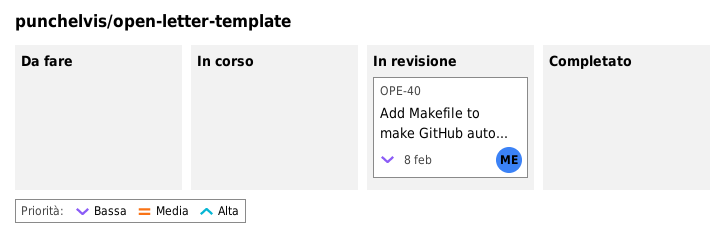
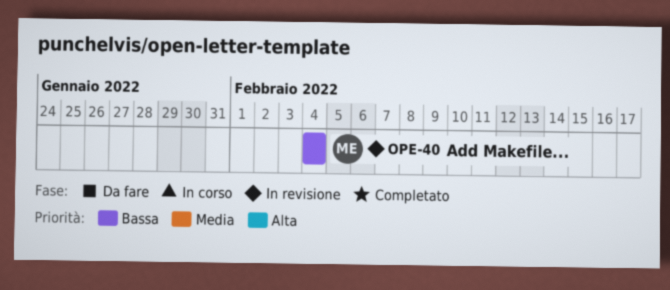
OPE-40, due: Feb 8 -> Feb 4

